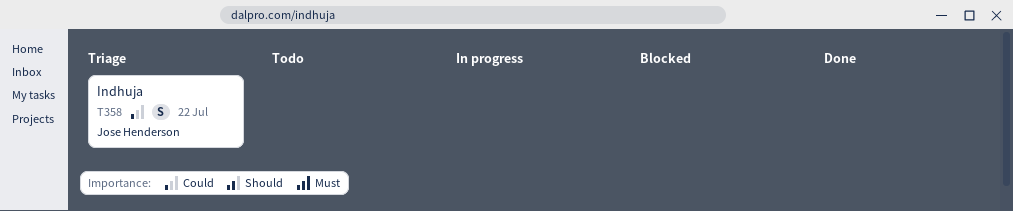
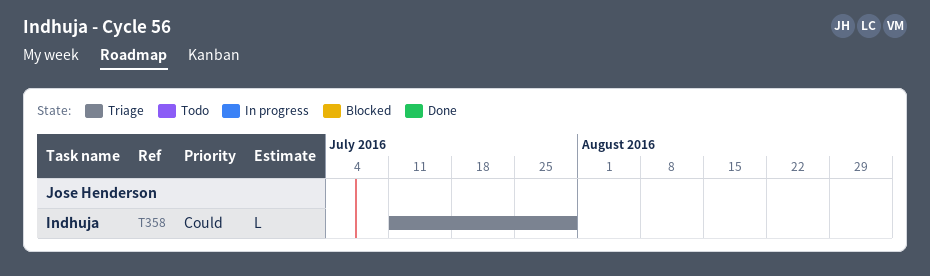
T358, estimate: S -> L
T358, due: Jul 22 -> Jul 29

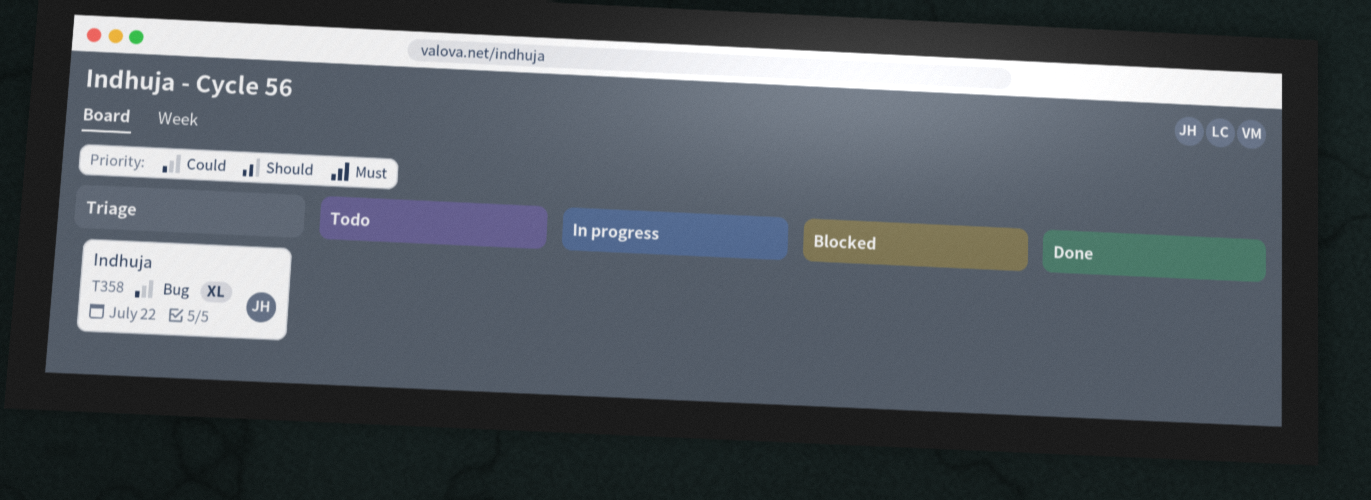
T358, estimate: L -> XL
T358, due: Jul 29 -> Jul 22

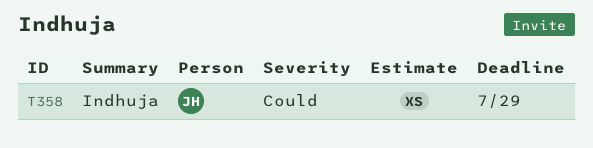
T358, estimate: XL -> XS
T358, due: Jul 22 -> Jul 29

